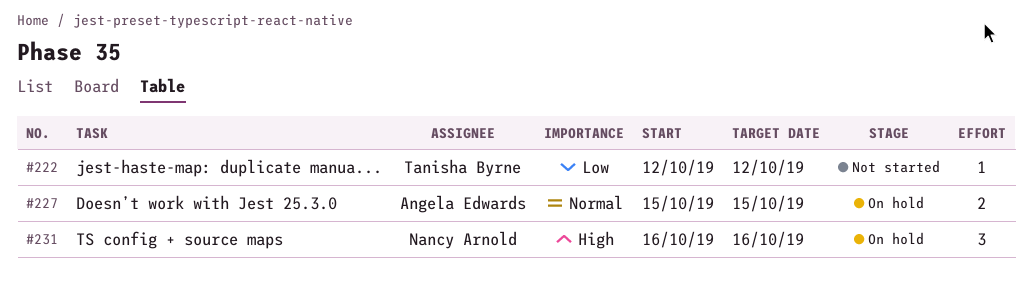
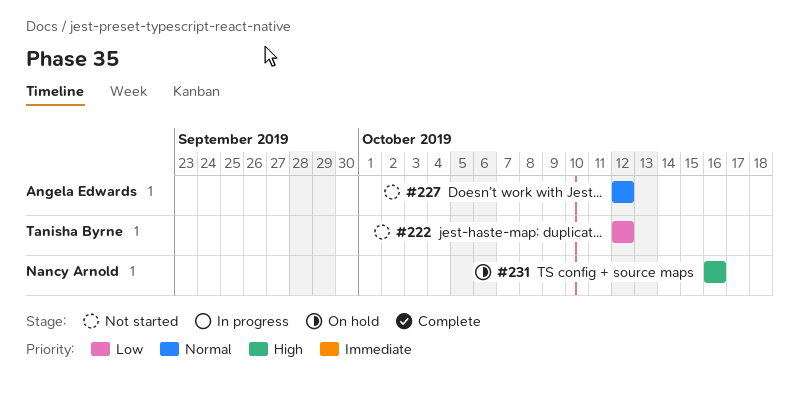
#227, status: On hold -> Not started
#227, start: Oct 15 -> Oct 12
#227, due: Oct 15 -> Oct 12

